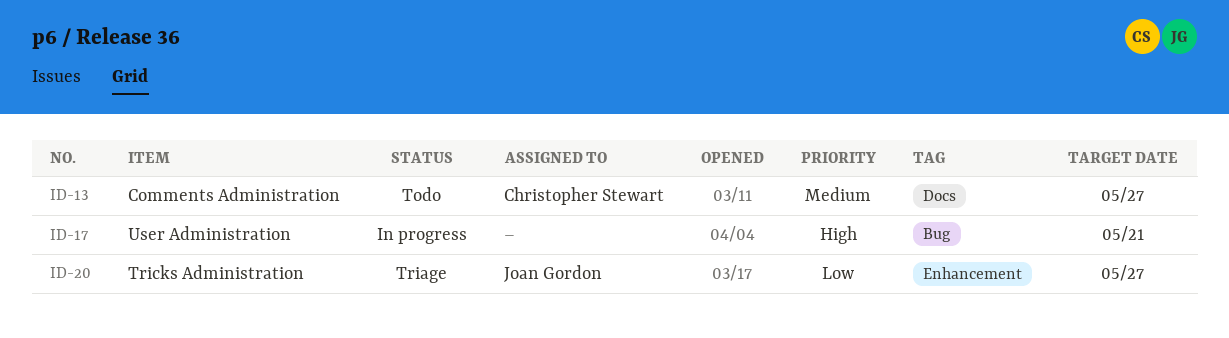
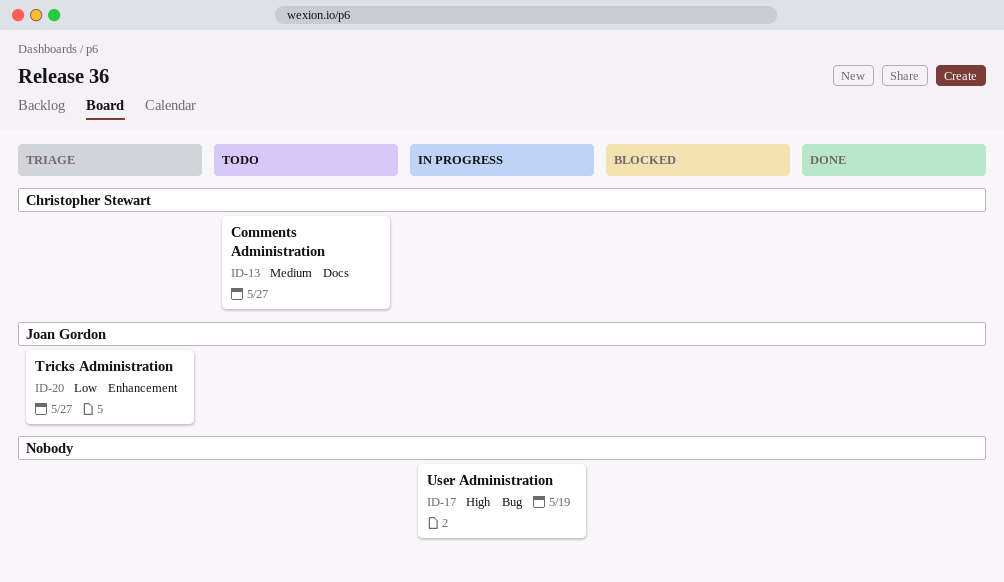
ID-17, due: May 21 -> May 19

